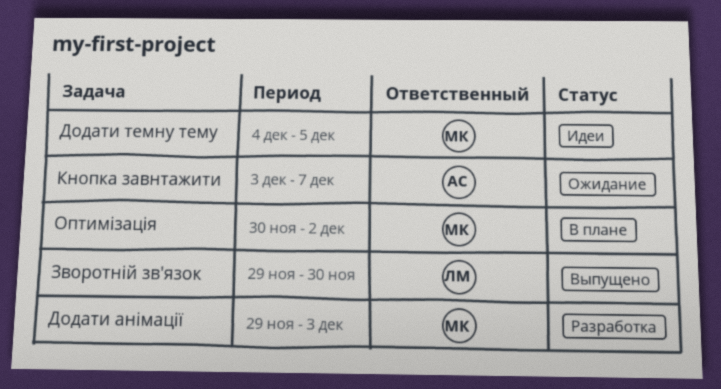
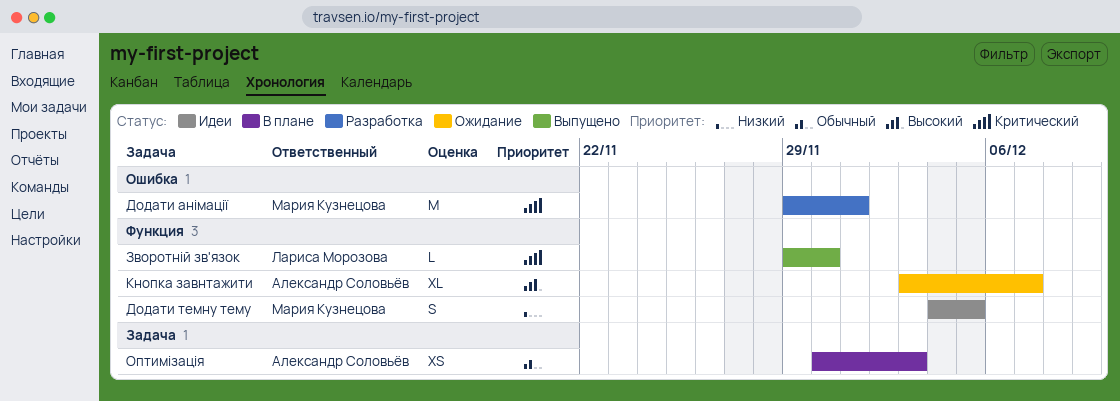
Додати анімації, due: Dec 3 -> Dec 1
Оптимізація, owner: Мария Кузнецова -> Александр Соловьёв
Оптимізація, due: Dec 2 -> Dec 3

